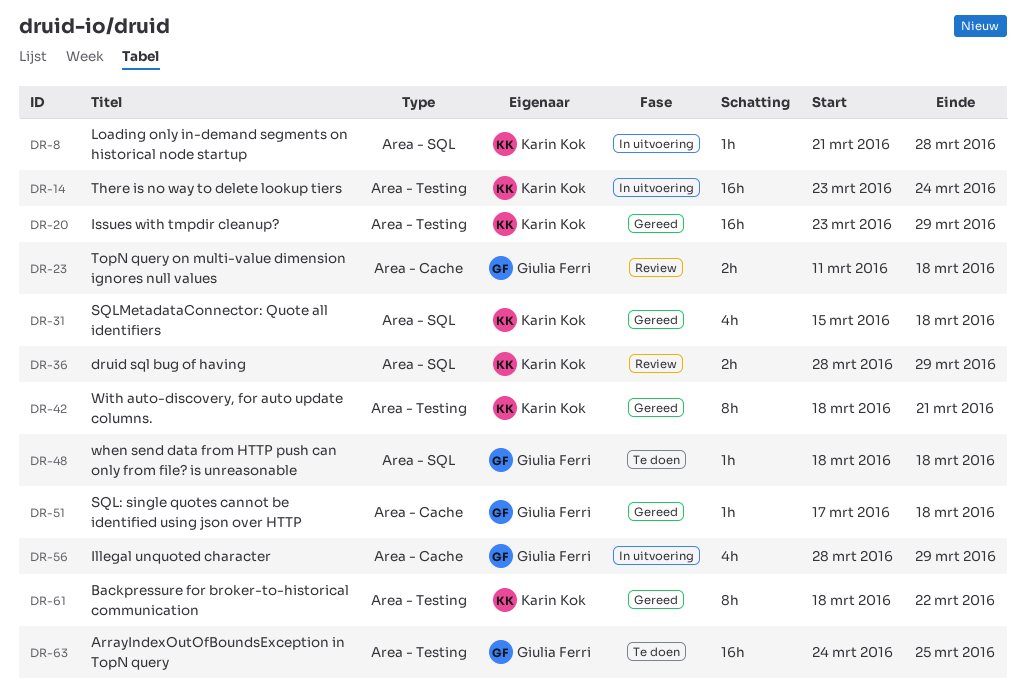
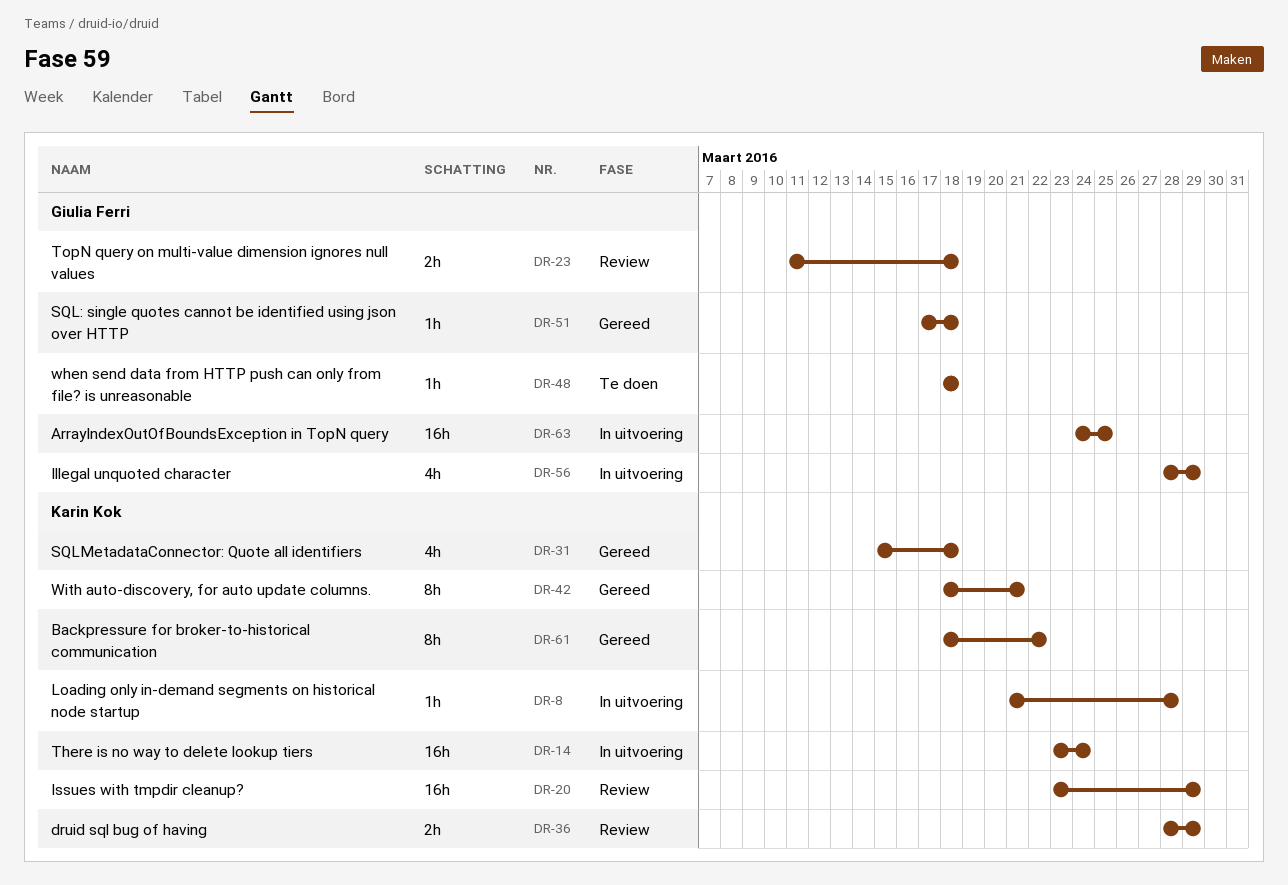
DR-20, status: Gereed -> Review
DR-63, status: Te doen -> In uitvoering

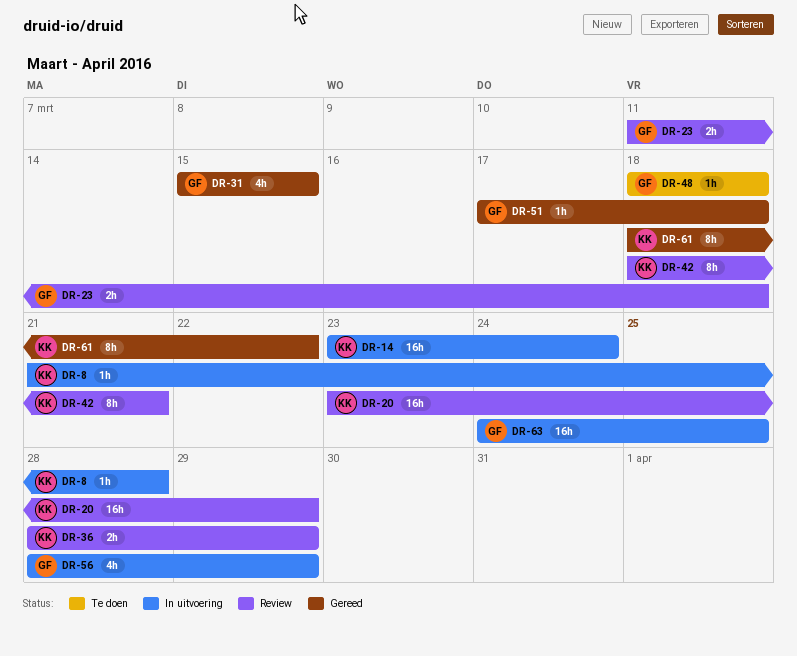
DR-31, owner: Karin Kok -> Giulia Ferri
DR-31, due: Mar 18 -> Mar 15
DR-42, status: Gereed -> Review

